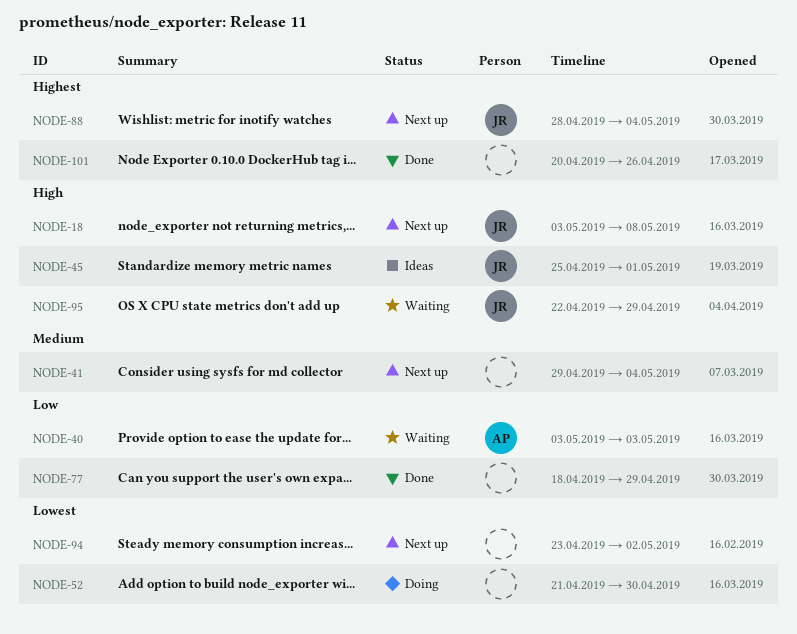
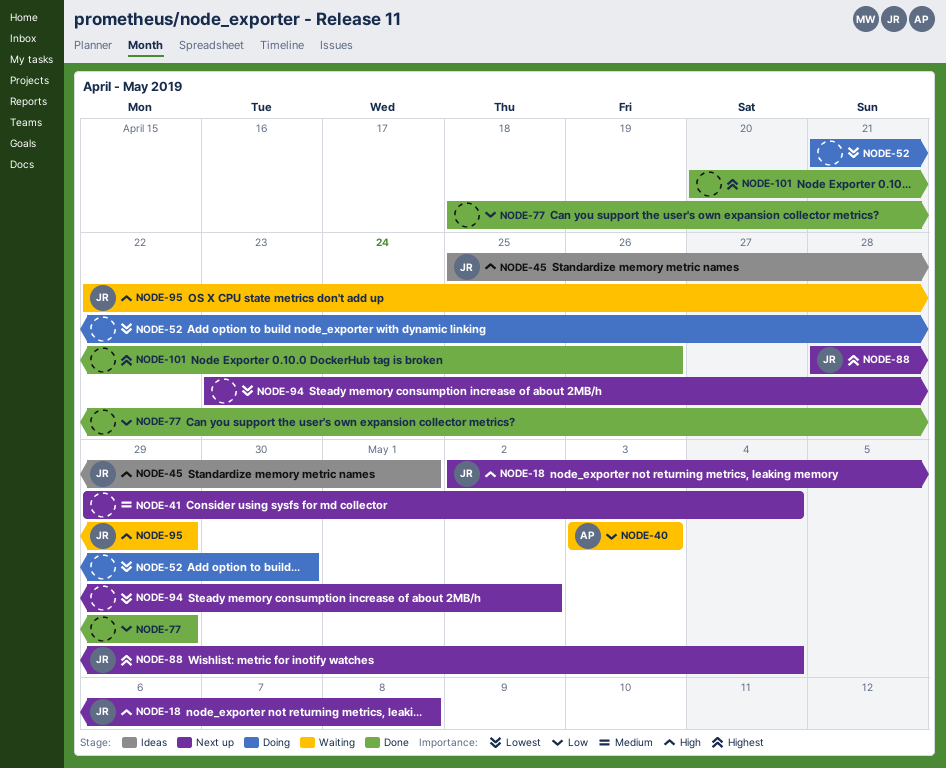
NODE-18, start: May 3 -> May 2

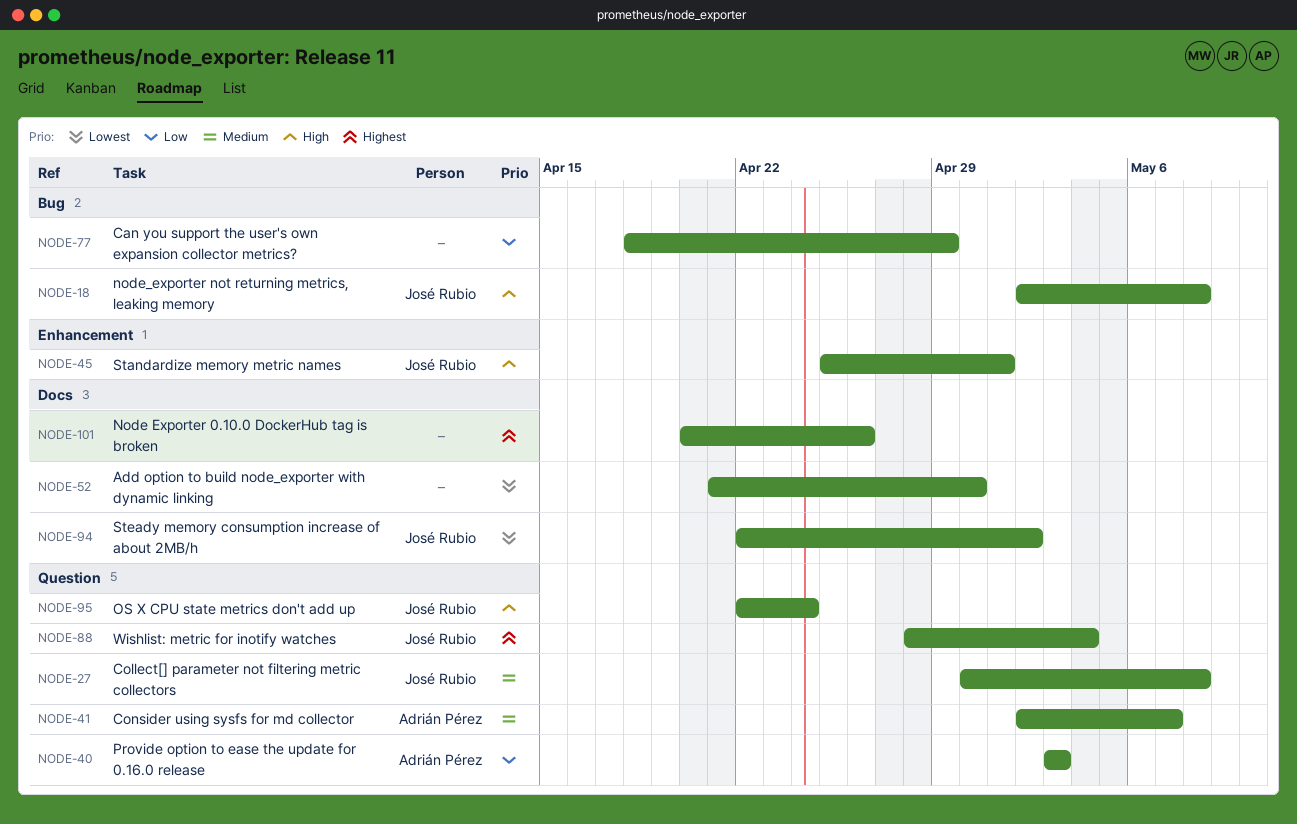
NODE-27: none -> present
NODE-41, owner: none -> Adrián Pérez
NODE-41, start: Apr 29 -> May 2
NODE-41, due: May 4 -> May 7
NODE-94, owner: none -> José Rubio
NODE-94, start: Apr 23 -> Apr 22
NODE-95, due: Apr 29 -> Apr 24

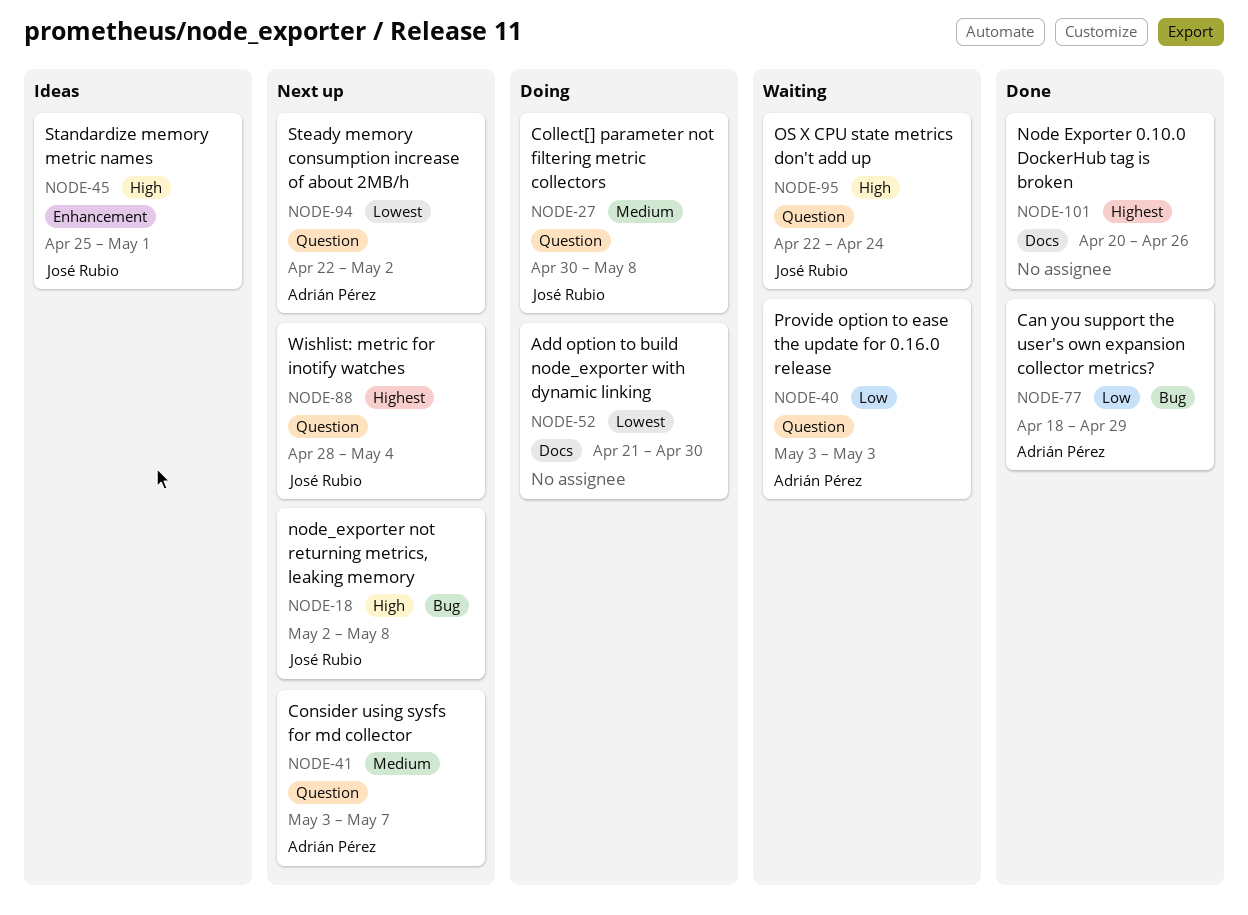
NODE-41, start: May 2 -> May 3
NODE-77, owner: none -> Adrián Pérez
NODE-94, owner: José Rubio -> Adrián Pérez
NODE-94, label: Docs -> Question

